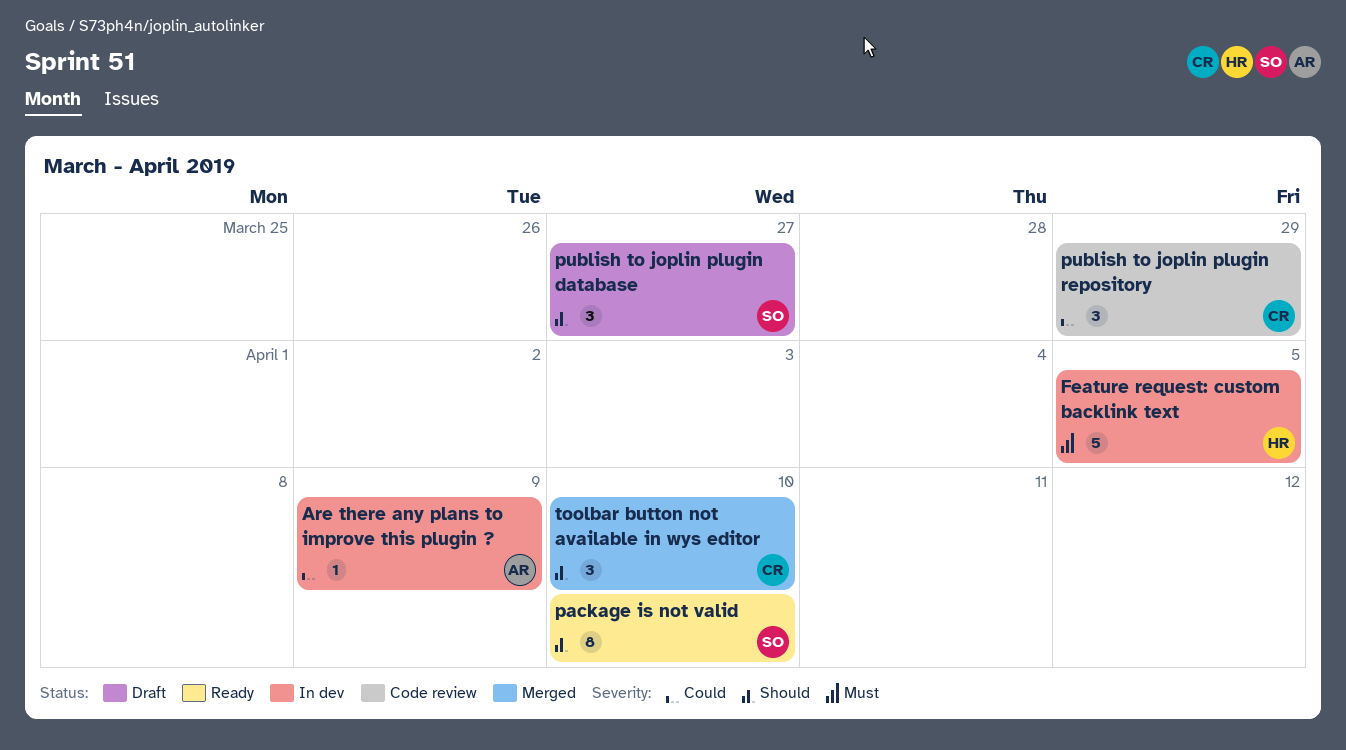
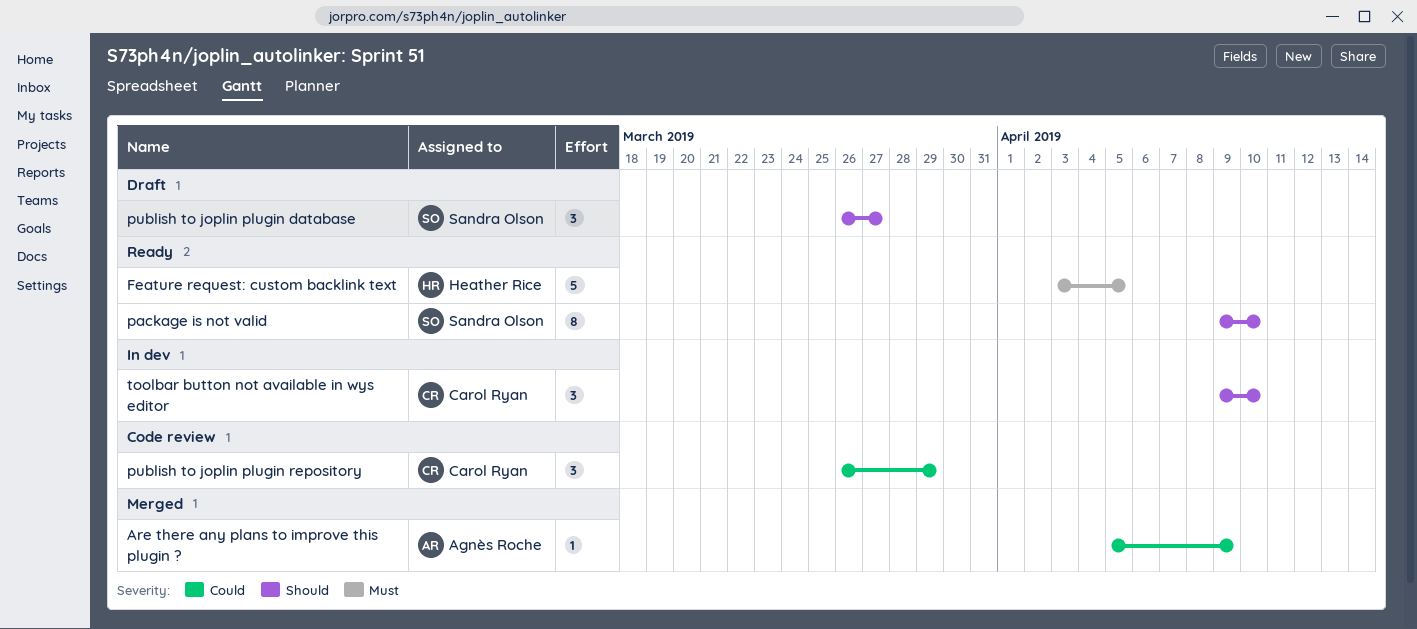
Are there any plans to improve this plugin ?, status: In dev -> Merged
Feature request: custom backlink text, status: In dev -> Ready
toolbar button not available in wys editor, status: Merged -> In dev

